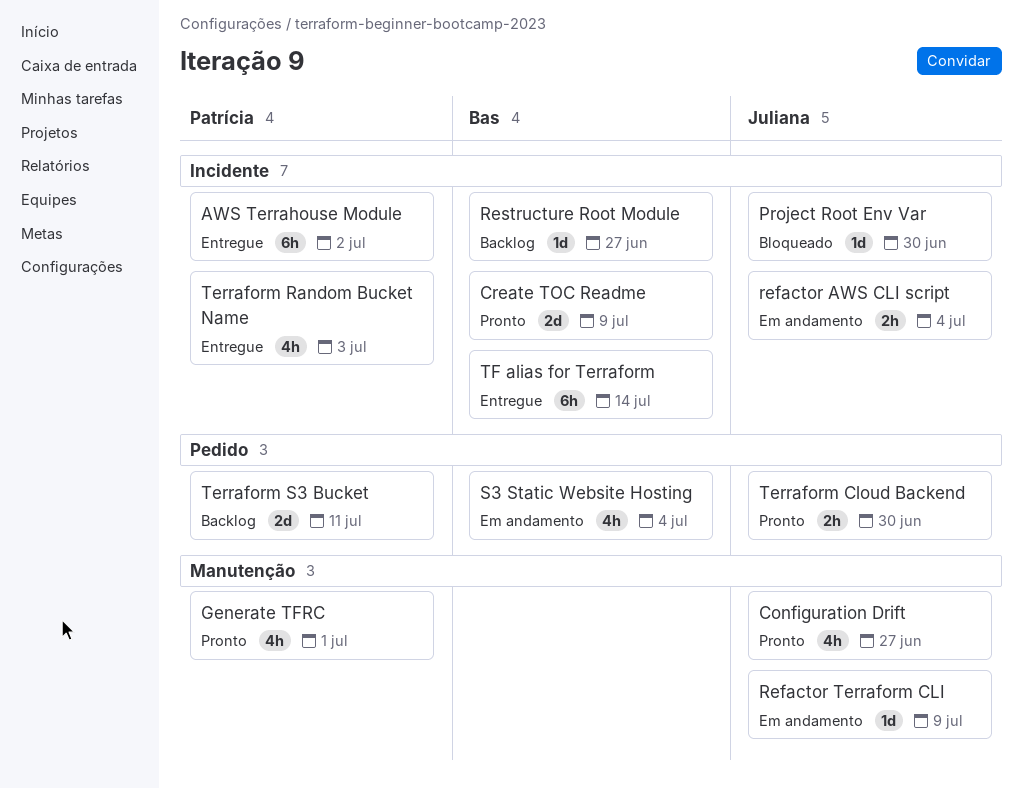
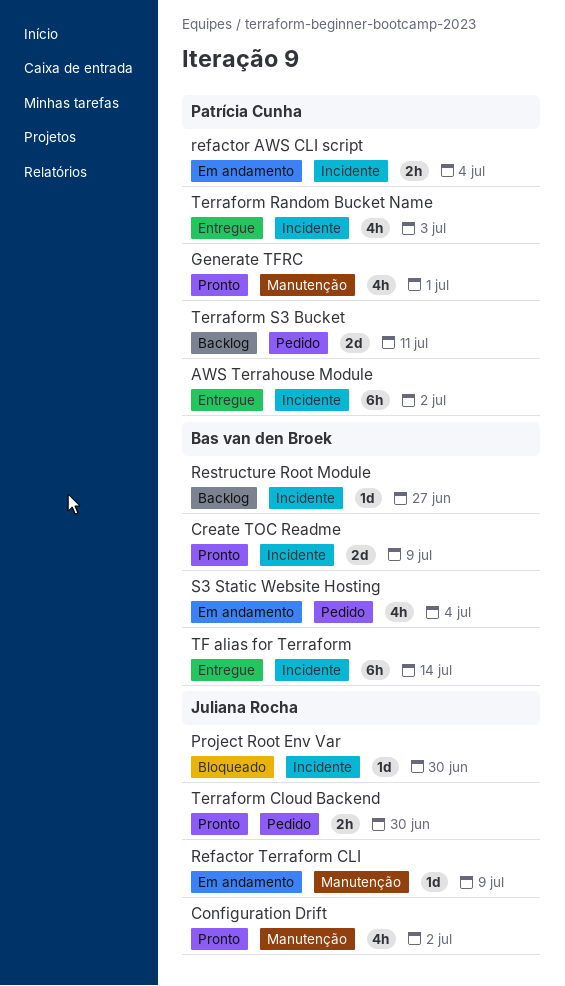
Configuration Drift, due: Jun 27 -> Jul 2
refactor AWS CLI script, owner: Juliana Rocha -> Patrícia Cunha

